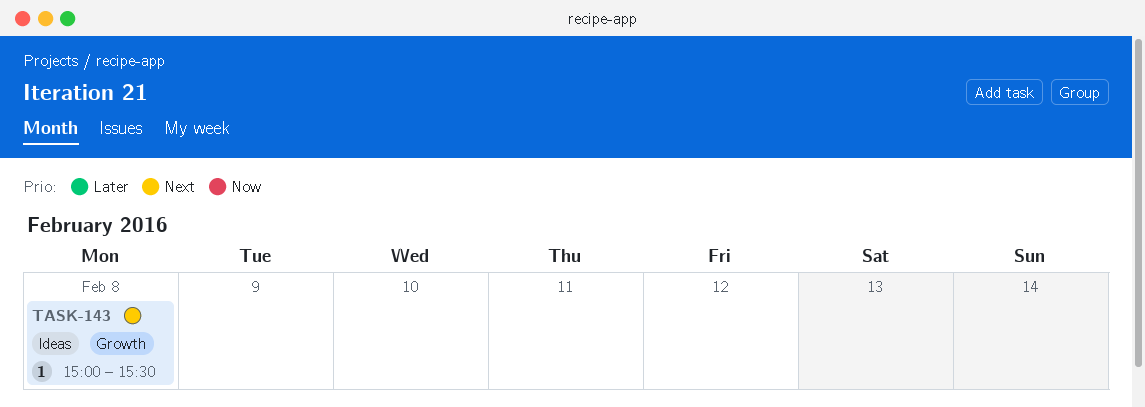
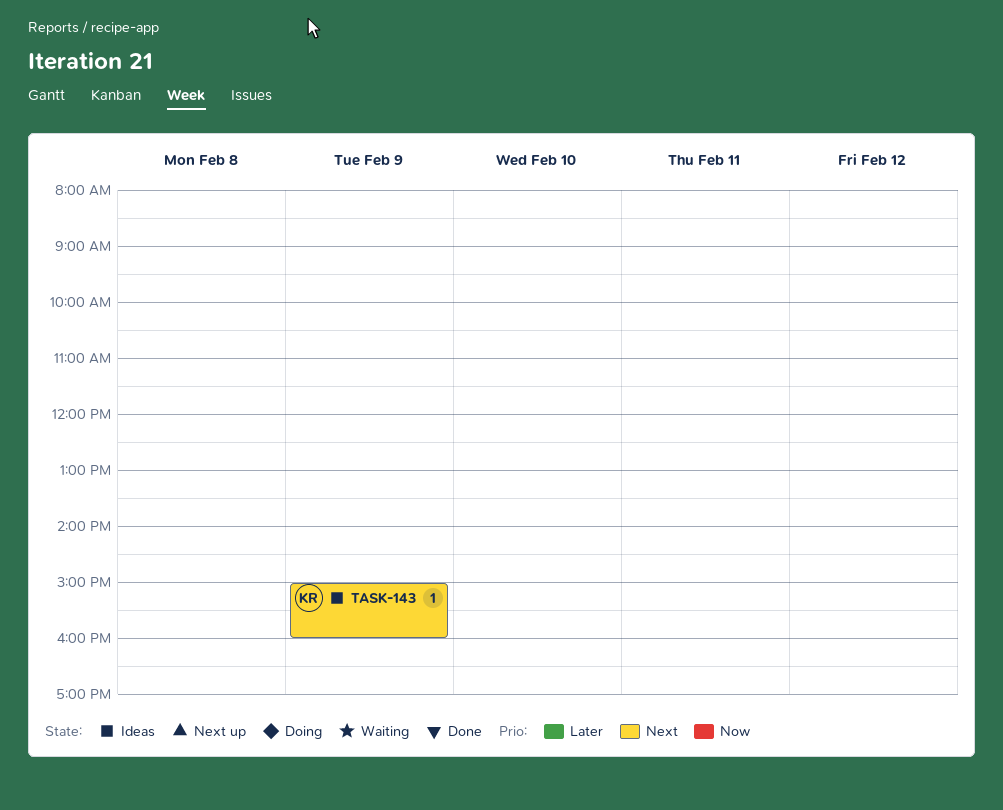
TASK-143, day: Feb 8 -> Feb 9
TASK-143, ends: 15:30 -> 16:00

